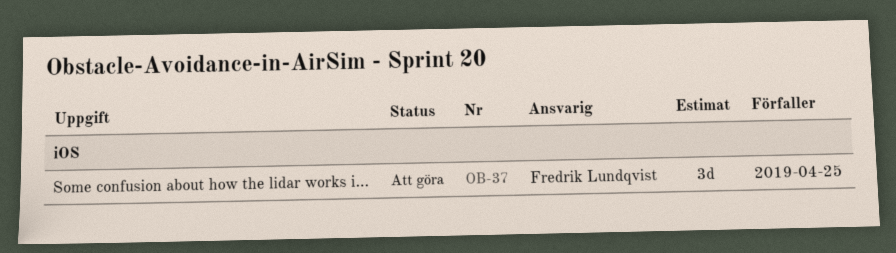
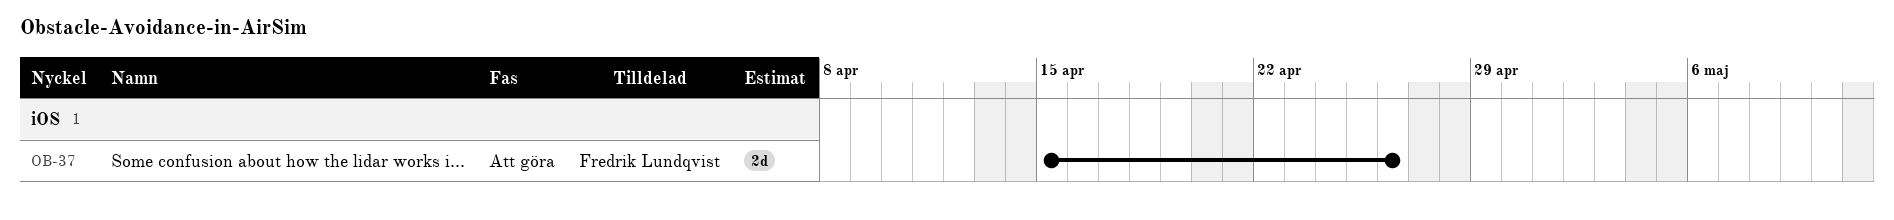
OB-37, estimate: 3d -> 2d
OB-37, due: Apr 25 -> Apr 26

